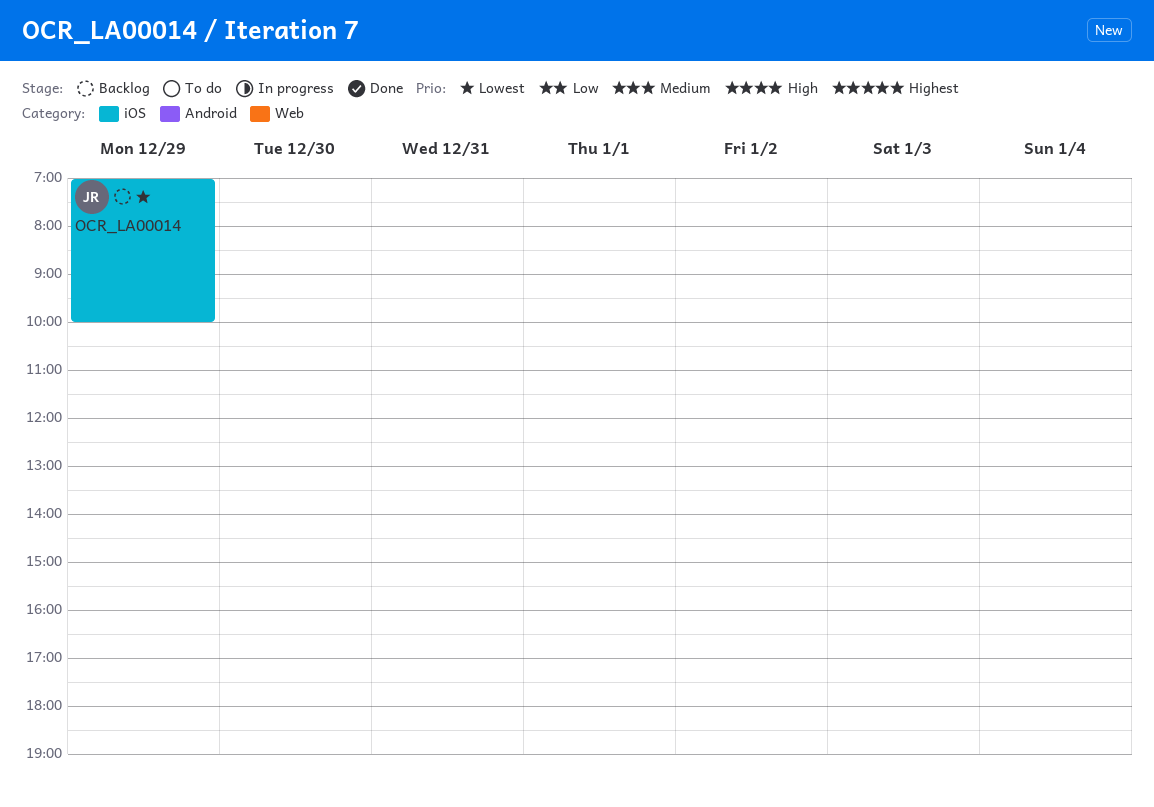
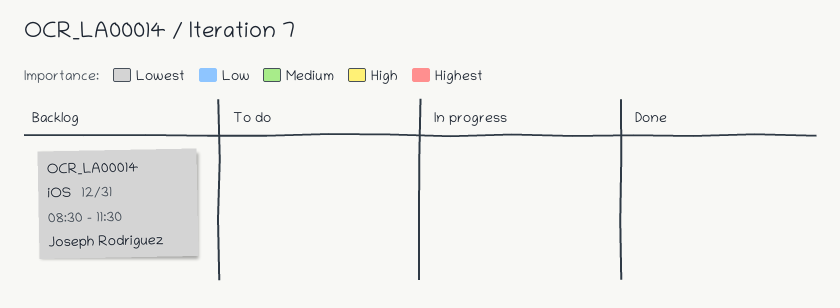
OCR_LA00014, day: Dec 29 -> Dec 31
OCR_LA00014, begins: 07:00 -> 08:30
OCR_LA00014, ends: 10:00 -> 11:30

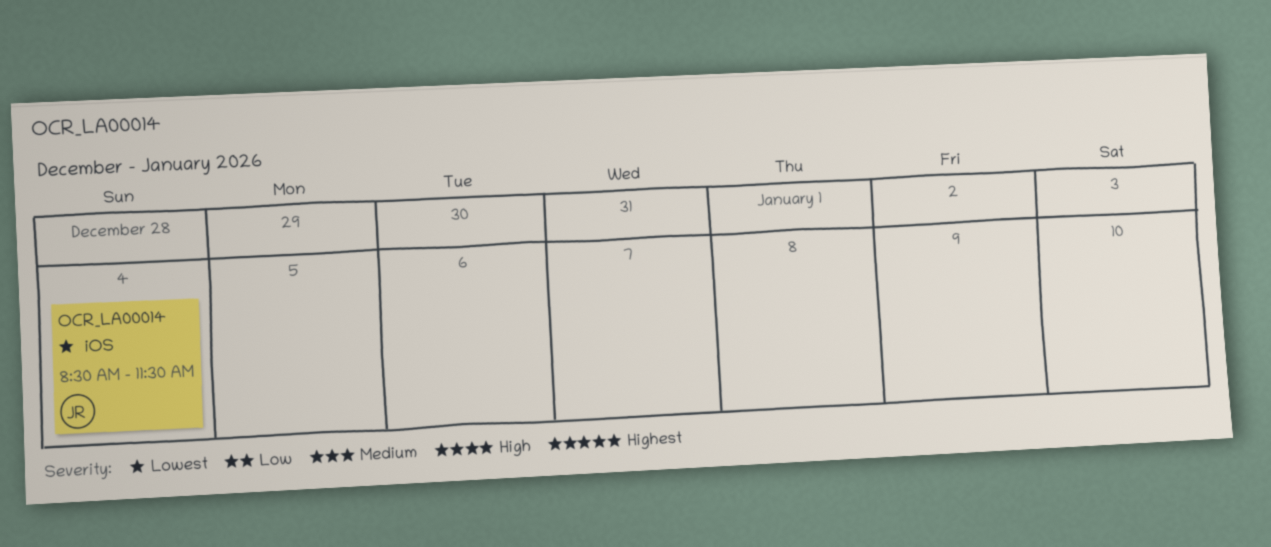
OCR_LA00014, day: Dec 31 -> Jan 4

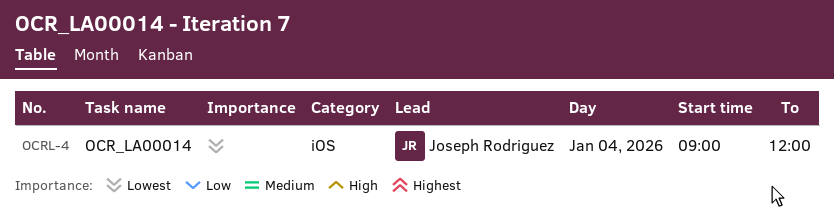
OCR_LA00014, begins: 08:30 -> 09:00
OCR_LA00014, ends: 11:30 -> 12:00

